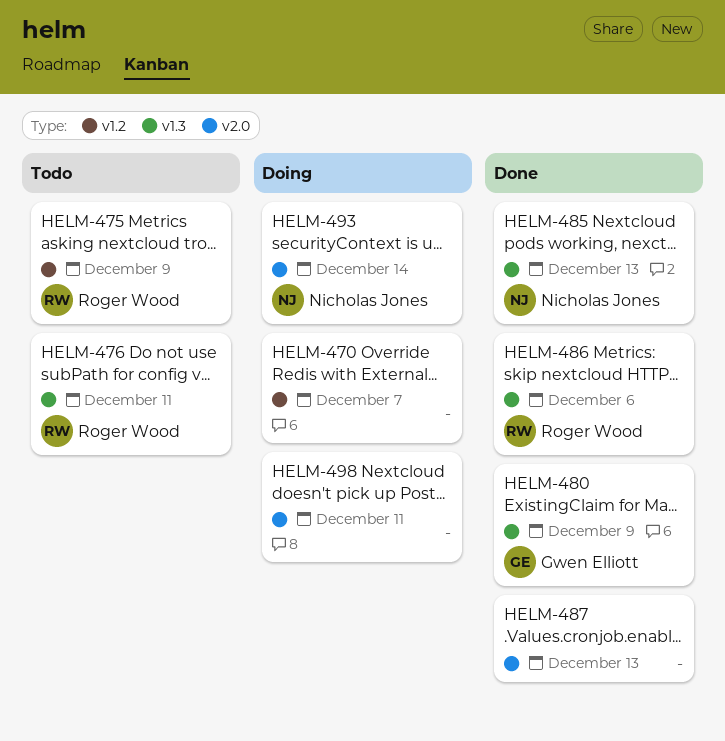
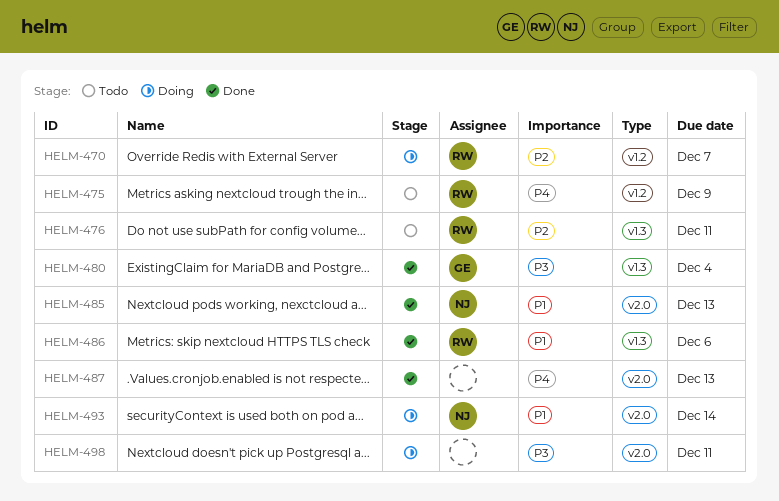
HELM-470, owner: none -> Roger Wood
HELM-480, due: Dec 9 -> Dec 4
HELM-485, label: v1.3 -> v2.0

